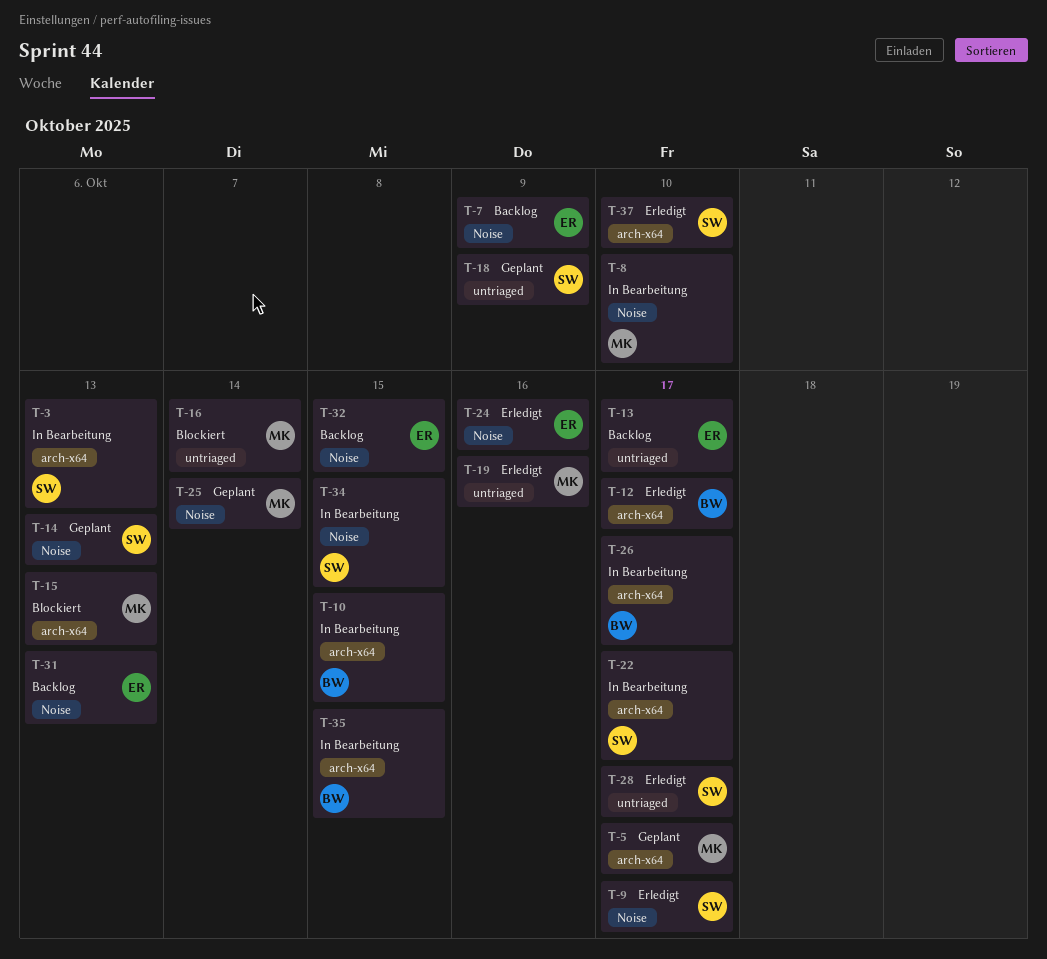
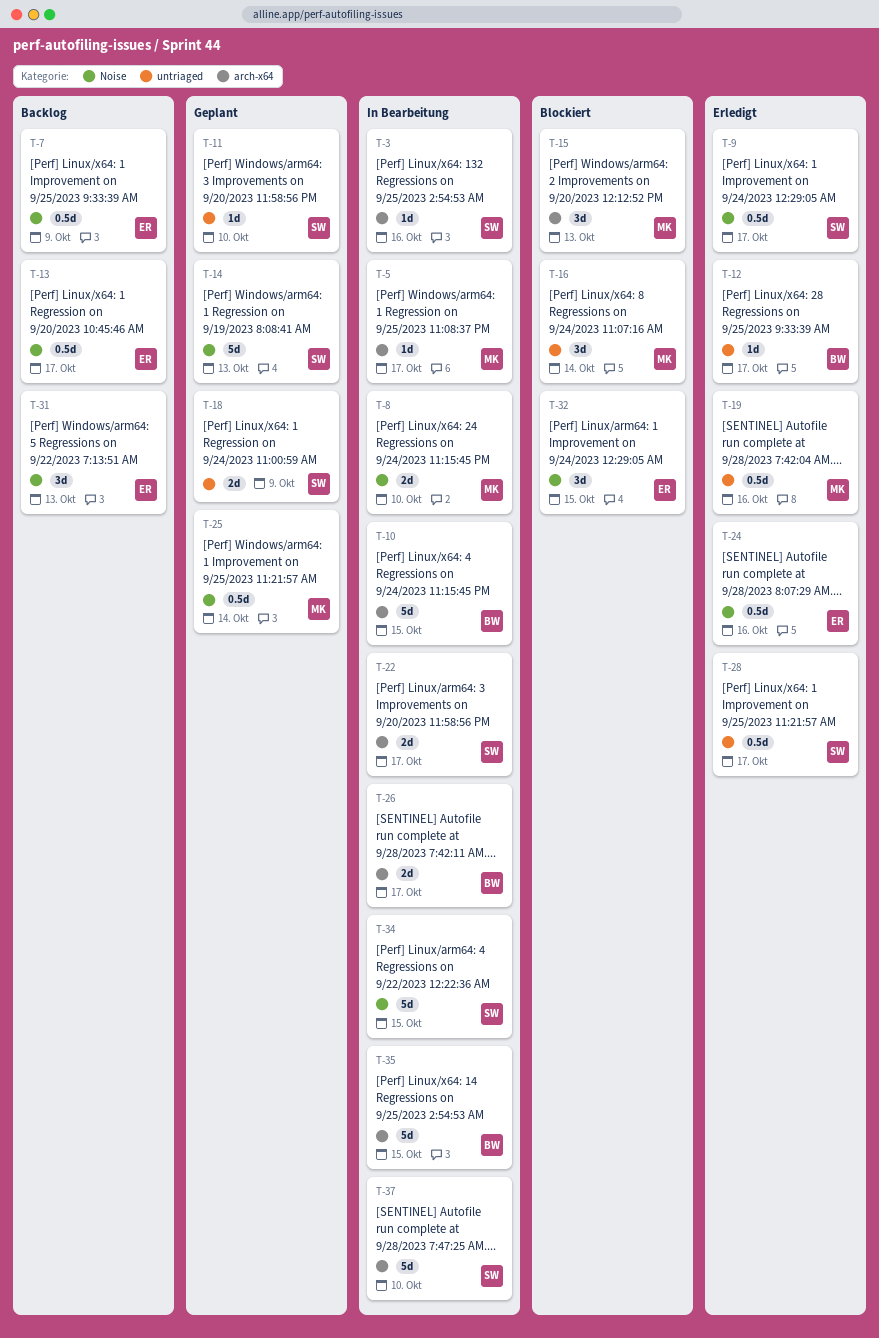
T-3, due: Oct 13 -> Oct 16
T-5, status: Geplant -> In Bearbeitung
T-11: none -> present
T-12, label: arch-x64 -> untriaged
T-13, label: untriaged -> Noise
T-32, status: Backlog -> Blockiert
T-37, status: Erledigt -> In Bearbeitung

